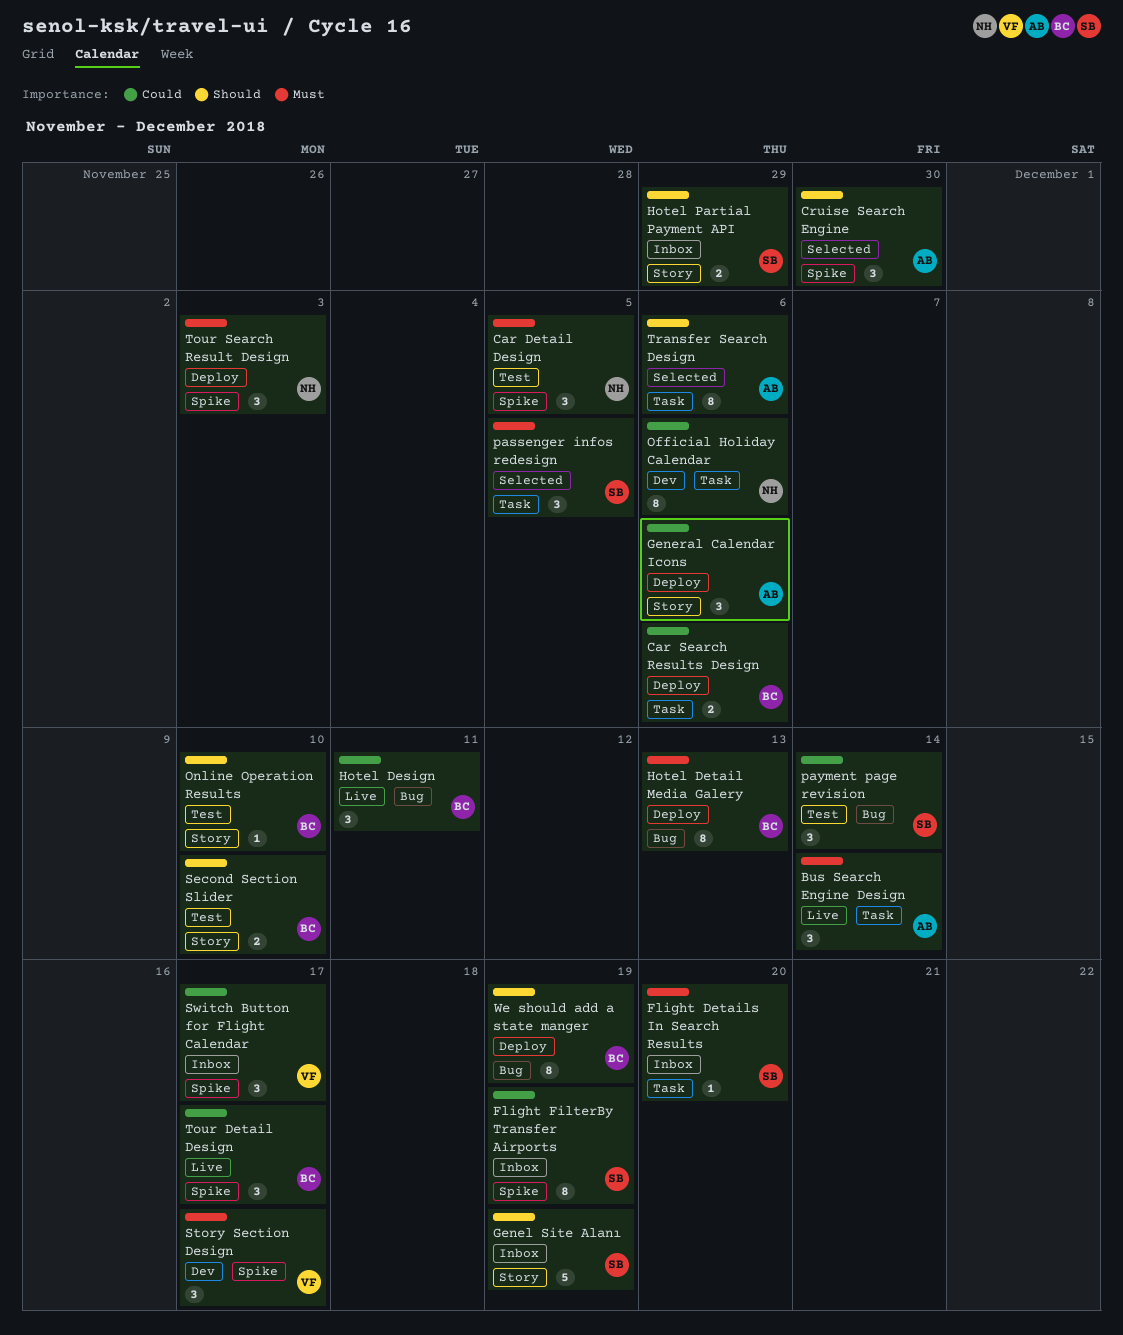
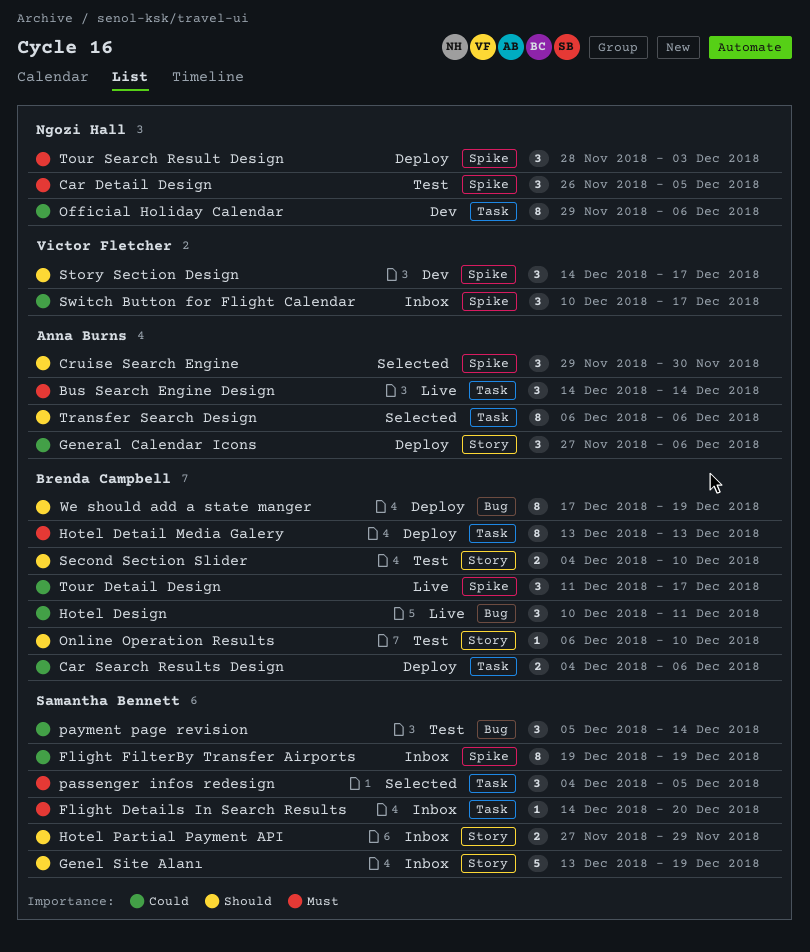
Hotel Detail Media Galery, label: Bug -> Task
Story Section Design, priority: Must -> Should

